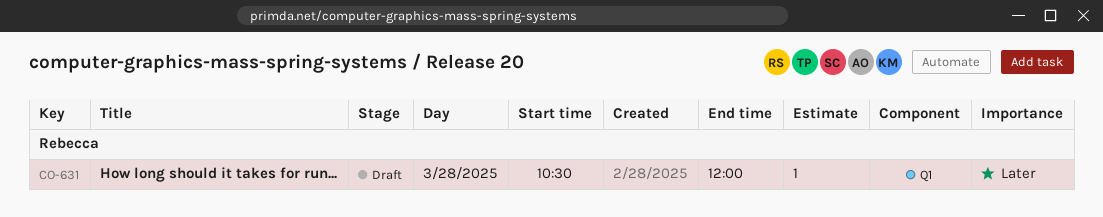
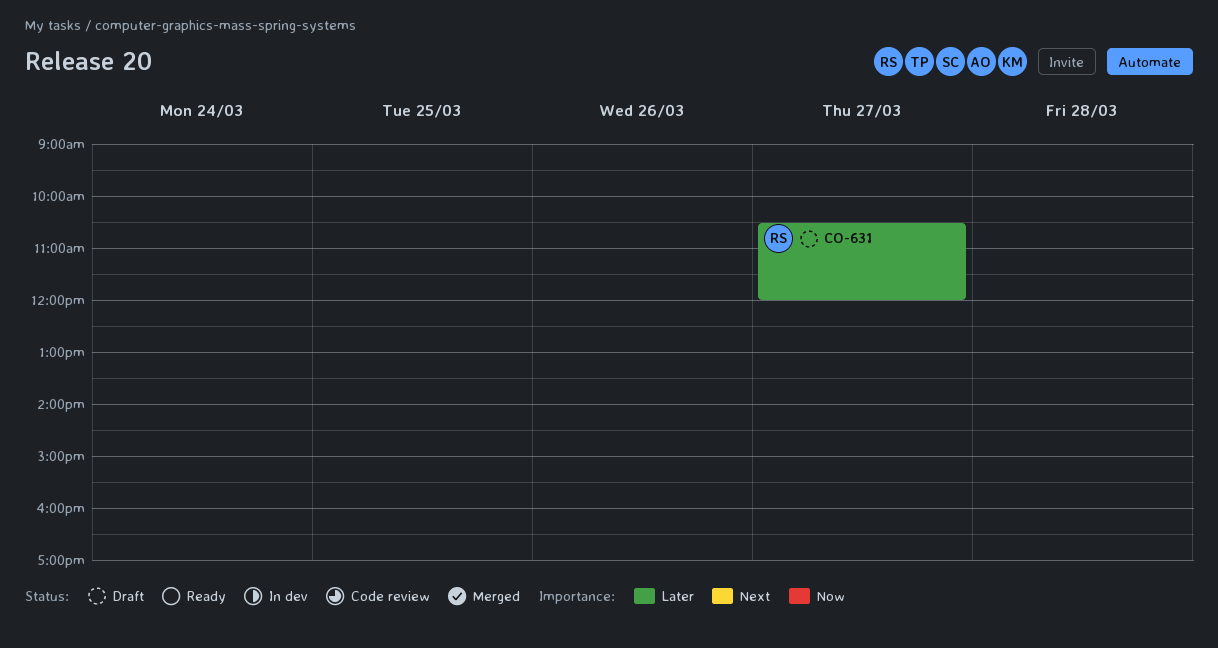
CO-631, day: Mar 28 -> Mar 27

